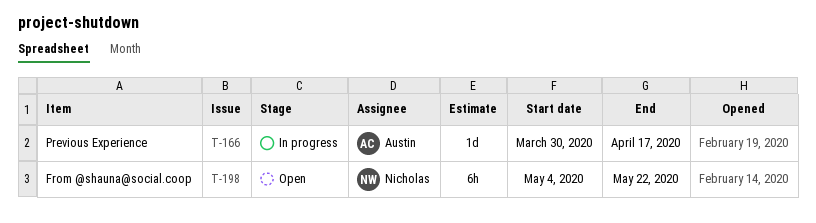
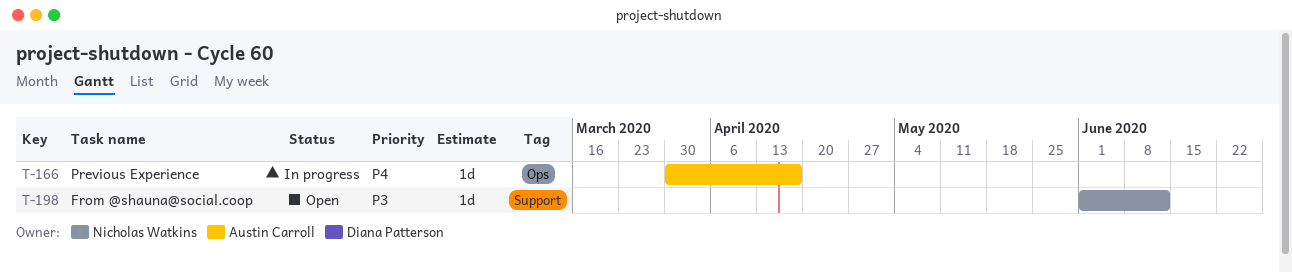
T-198, estimate: 6h -> 1d
T-198, start: May 4 -> Jun 1
T-198, due: May 22 -> Jun 12

